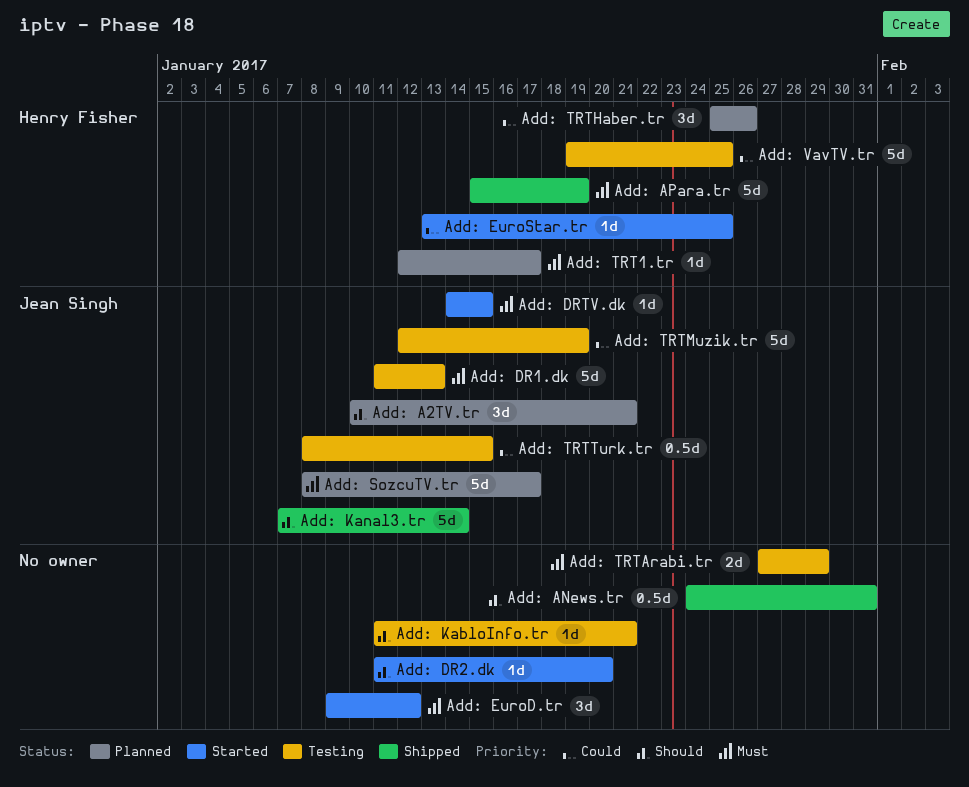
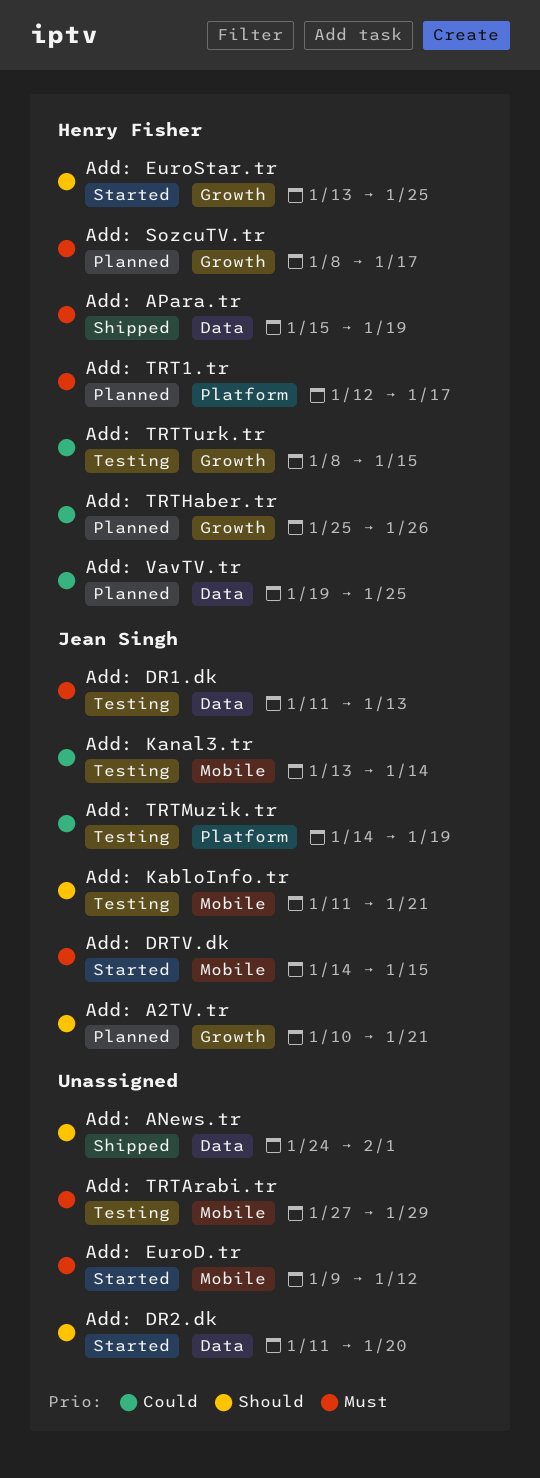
Add: ANews.tr, due: Jan 31 -> Feb 1
Add: EuroStar.tr, priority: Could -> Should
Add: KabloInfo.tr, owner: none -> Jean Singh
Add: Kanal3.tr, status: Shipped -> Testing
Add: Kanal3.tr, priority: Should -> Could
Add: Kanal3.tr, start: Jan 7 -> Jan 13
Add: SozcuTV.tr, owner: Jean Singh -> Henry Fisher
Add: TRTMuzik.tr, start: Jan 12 -> Jan 14
Add: TRTTurk.tr, owner: Jean Singh -> Henry Fisher
Add: VavTV.tr, status: Testing -> Planned

